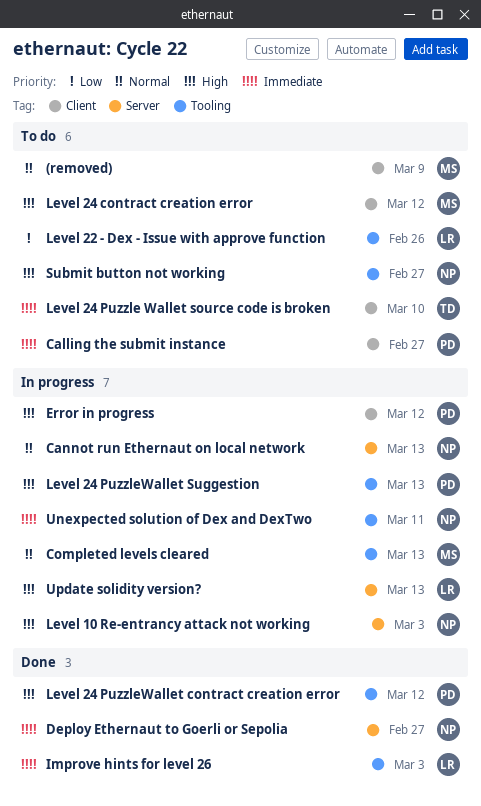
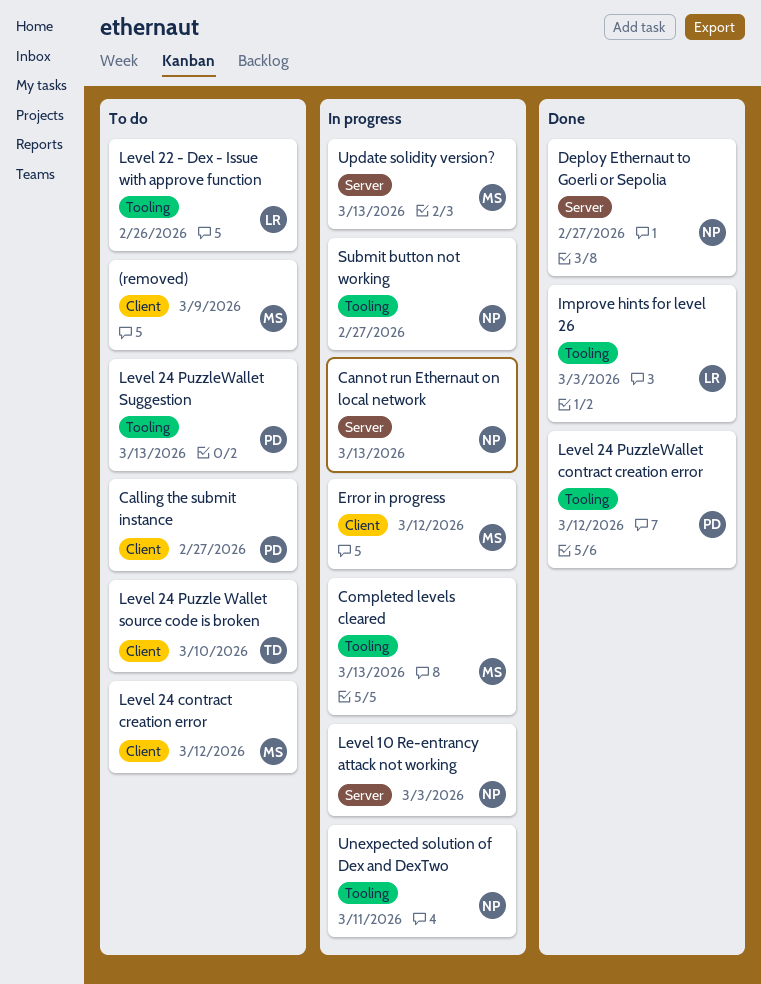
Error in progress, owner: PD -> MS
Level 24 PuzzleWallet Suggestion, status: In progress -> To do
Submit button not working, status: To do -> In progress
Update solidity version?, owner: LR -> MS

